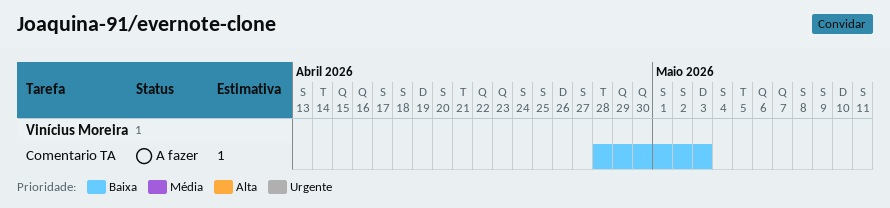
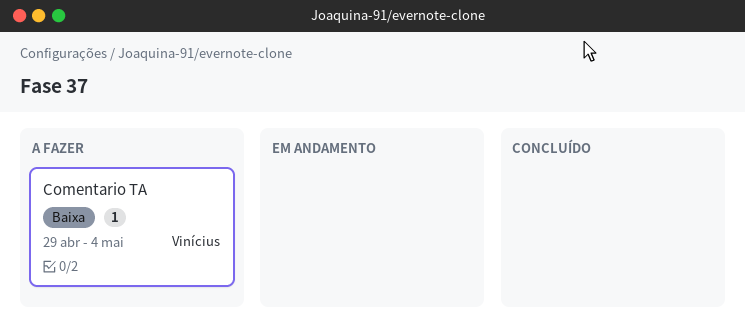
Comentario TA, start: Apr 28 -> Apr 29
Comentario TA, due: May 3 -> May 4

